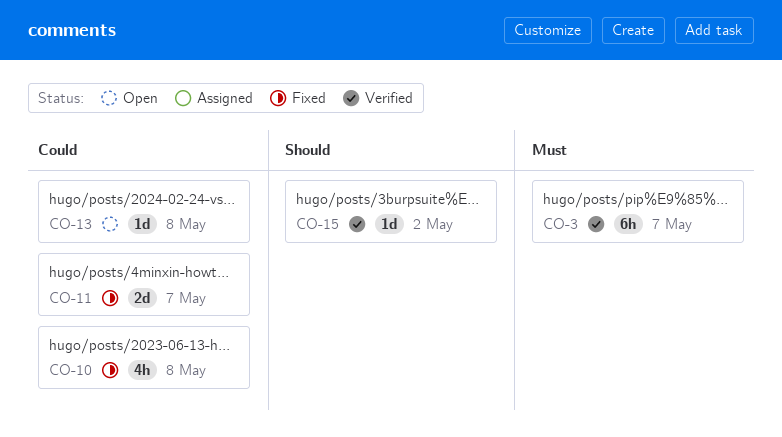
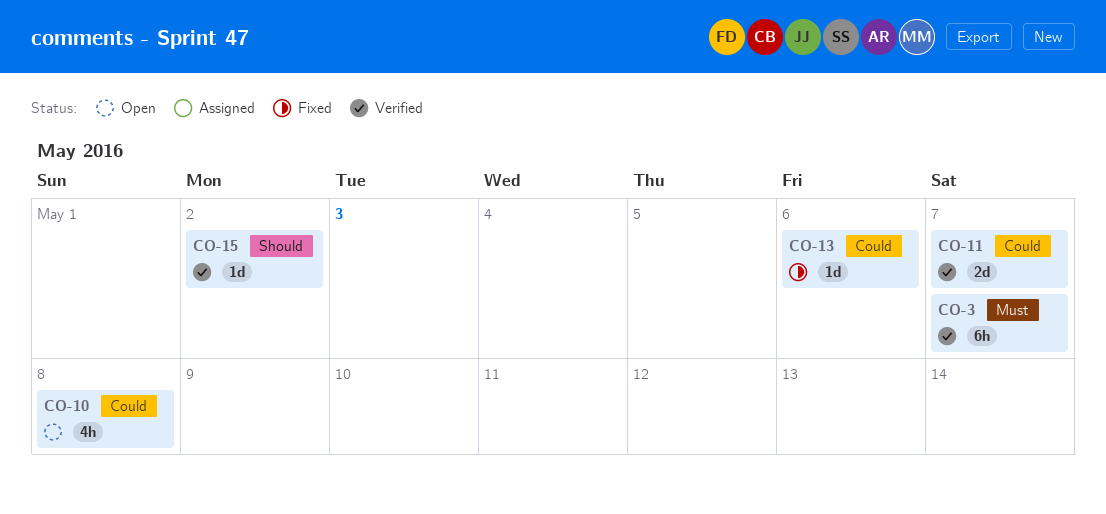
CO-10, status: Fixed -> Open
CO-11, status: Fixed -> Verified
CO-13, status: Open -> Fixed
CO-13, due: May 8 -> May 6

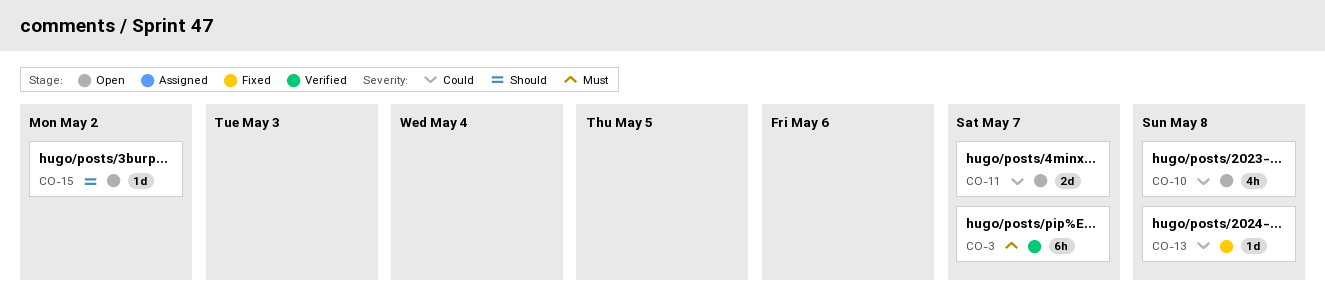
CO-11, status: Verified -> Open
CO-13, due: May 6 -> May 8
CO-15, status: Verified -> Open

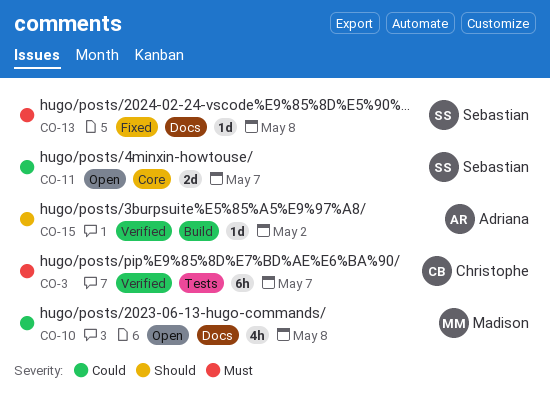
CO-13, priority: Could -> Must
CO-15, status: Open -> Verified

